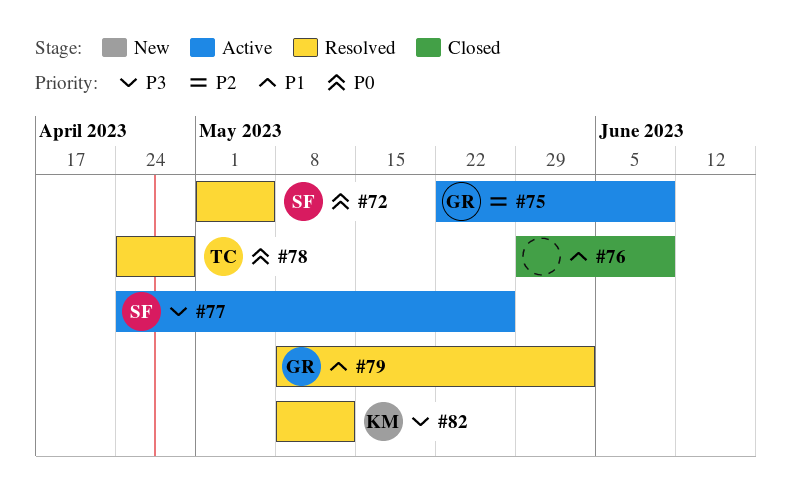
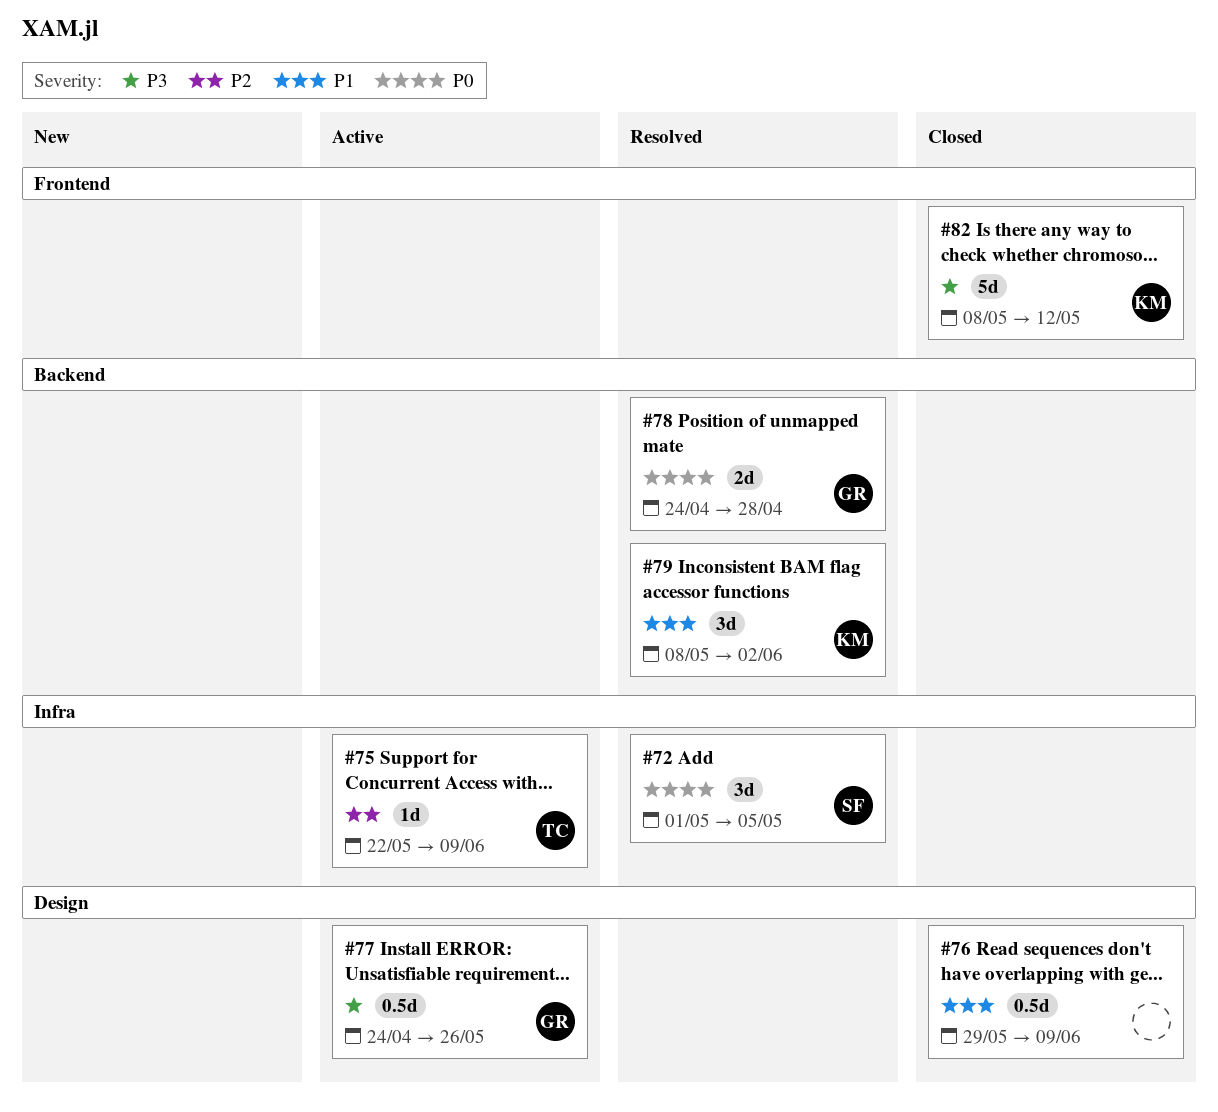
#75, owner: GR -> TC
#77, owner: SF -> GR
#78, owner: TC -> GR
#79, owner: GR -> KM
#82, status: Resolved -> Closed

